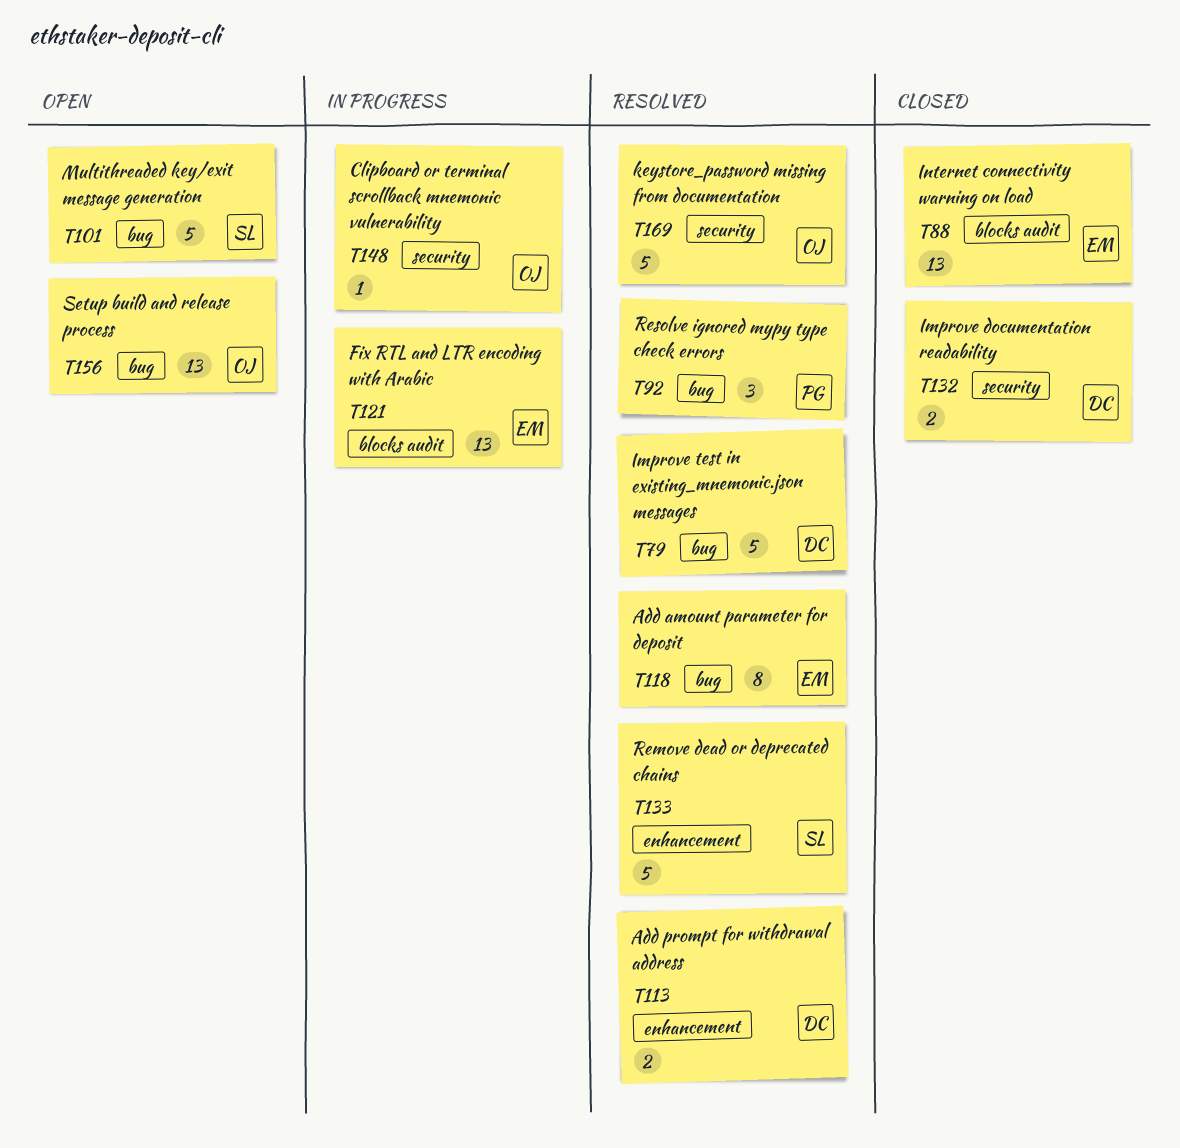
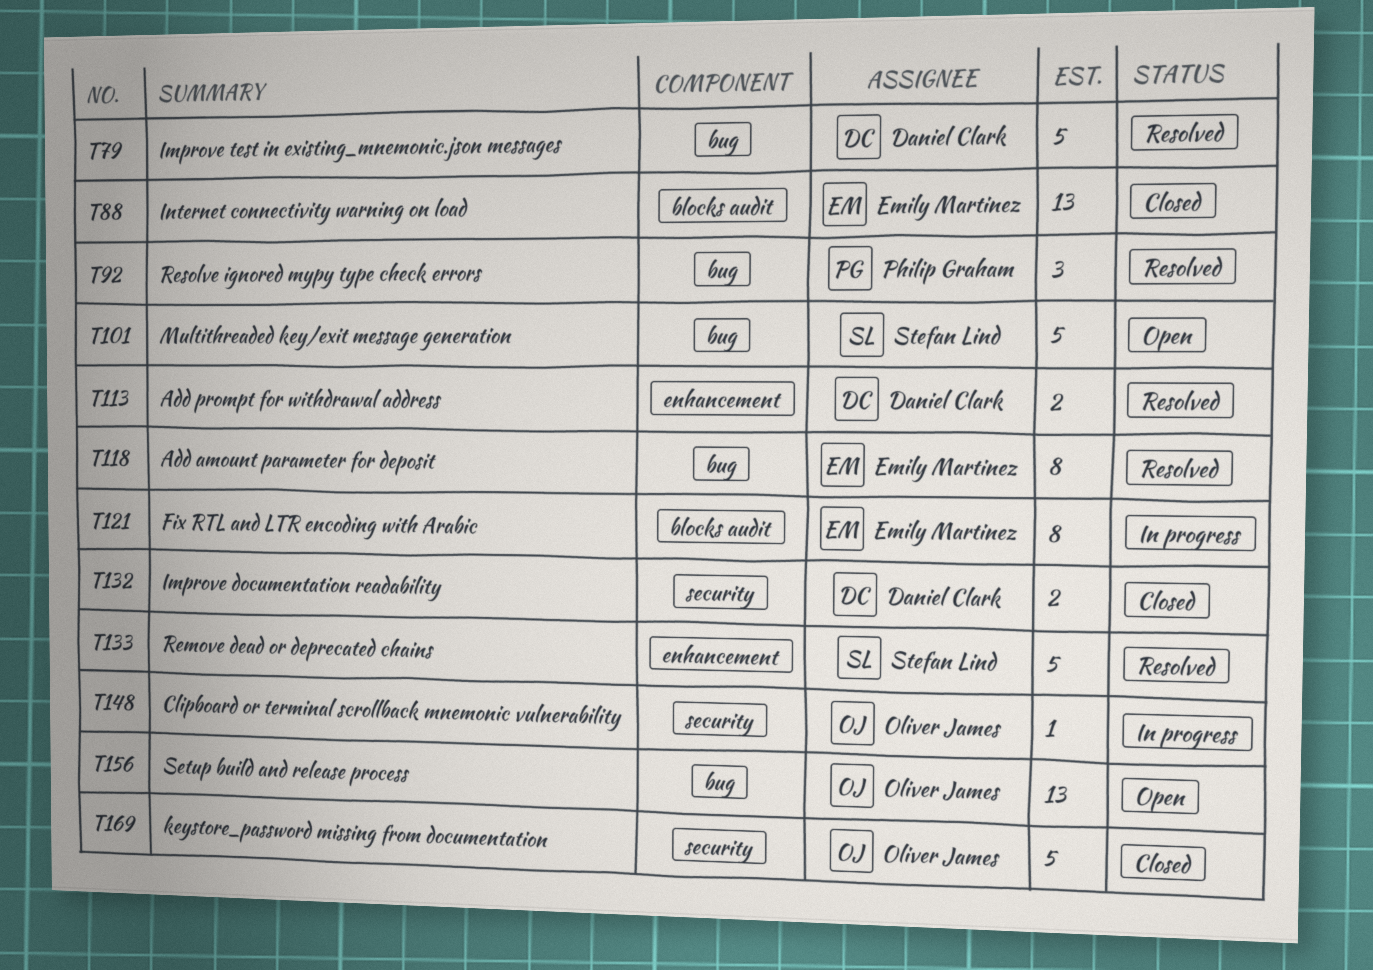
T121, estimate: 13 -> 8
T169, status: Resolved -> Closed

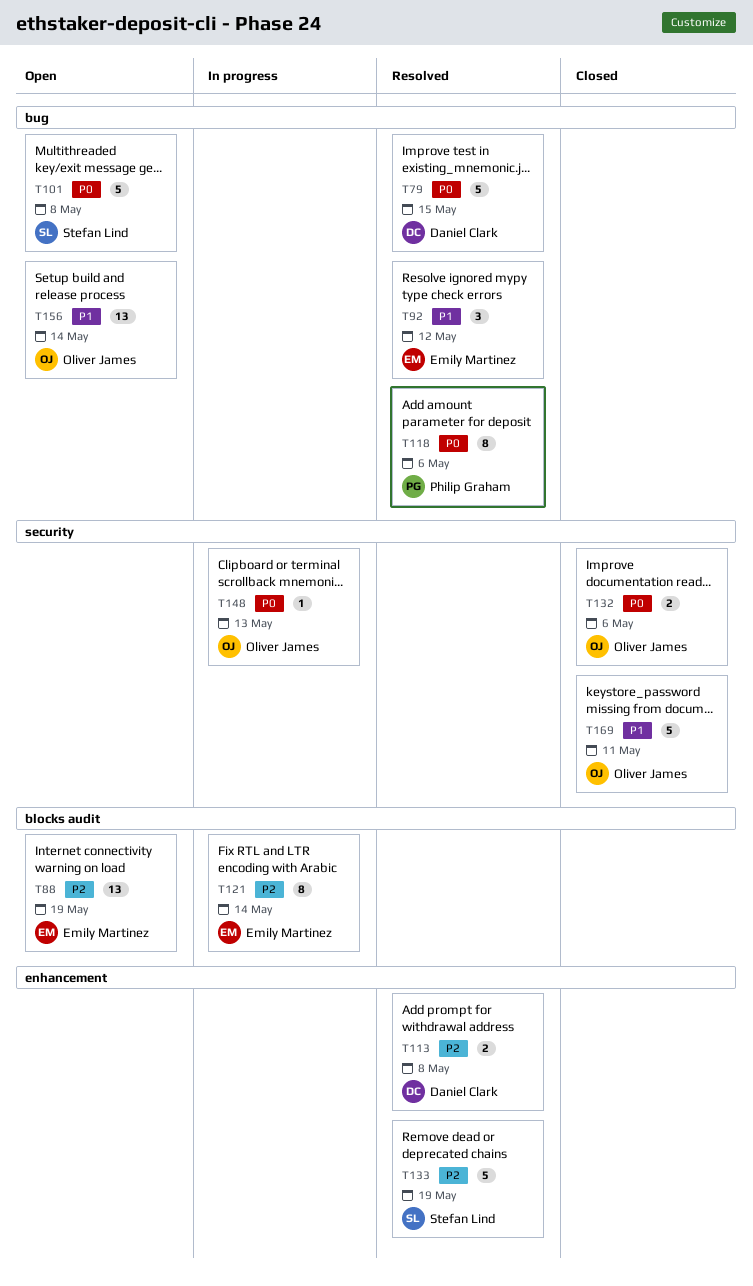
T88, status: Closed -> Open
T92, owner: Philip Graham -> Emily Martinez
T118, owner: Emily Martinez -> Philip Graham
T132, owner: Daniel Clark -> Oliver James

